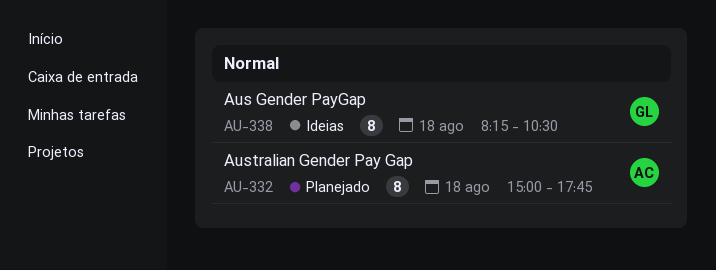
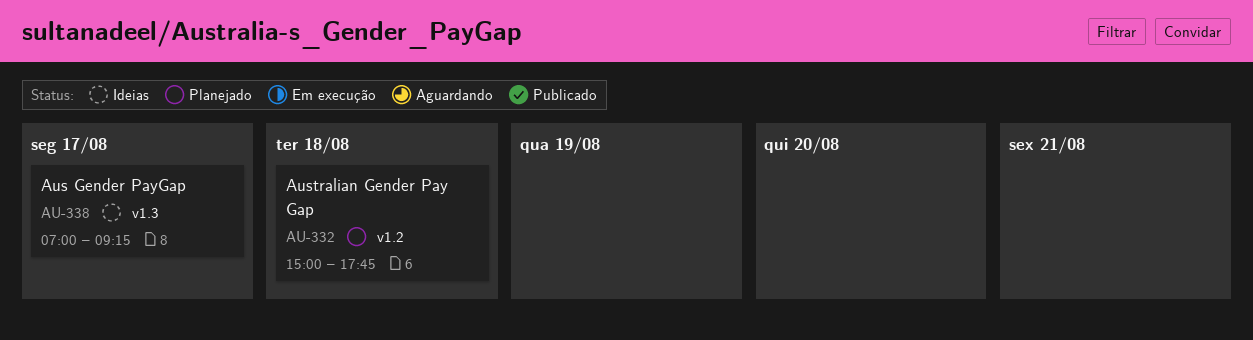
AU-338, day: Aug 18 -> Aug 17
AU-338, begins: 08:15 -> 07:00
AU-338, ends: 10:30 -> 09:15

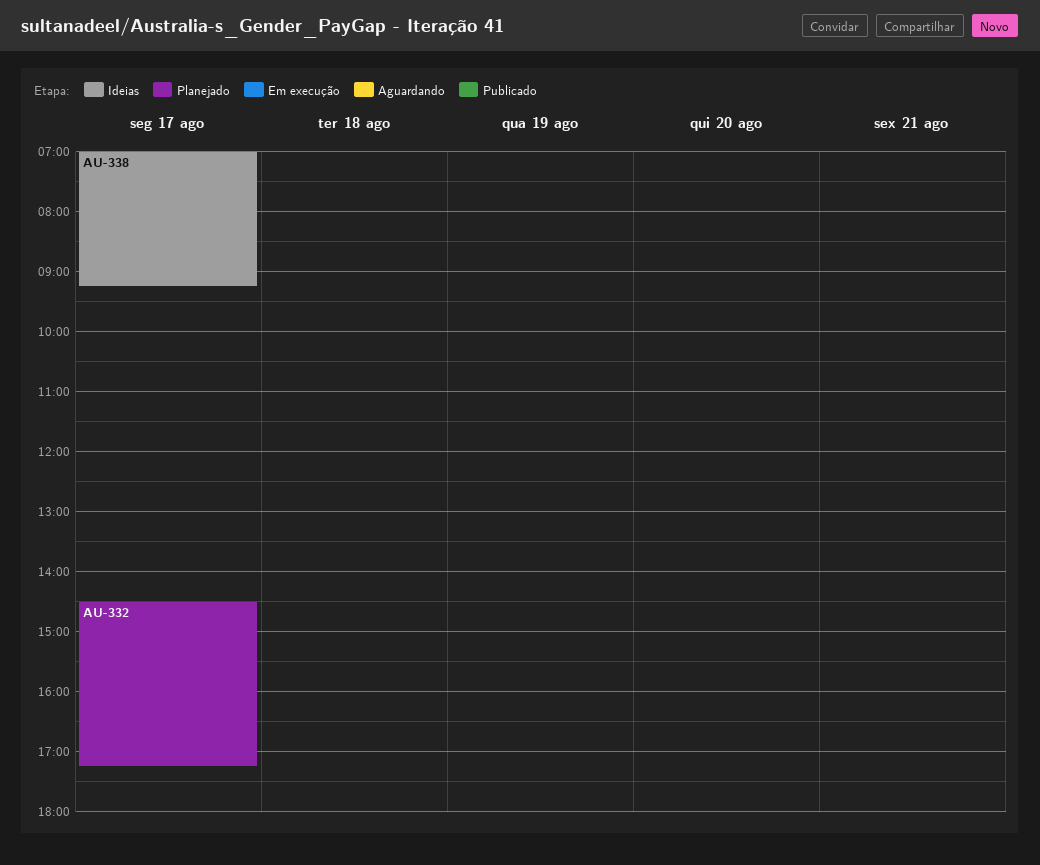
AU-332, day: Aug 18 -> Aug 17
AU-332, begins: 15:00 -> 14:30
AU-332, ends: 17:45 -> 17:15

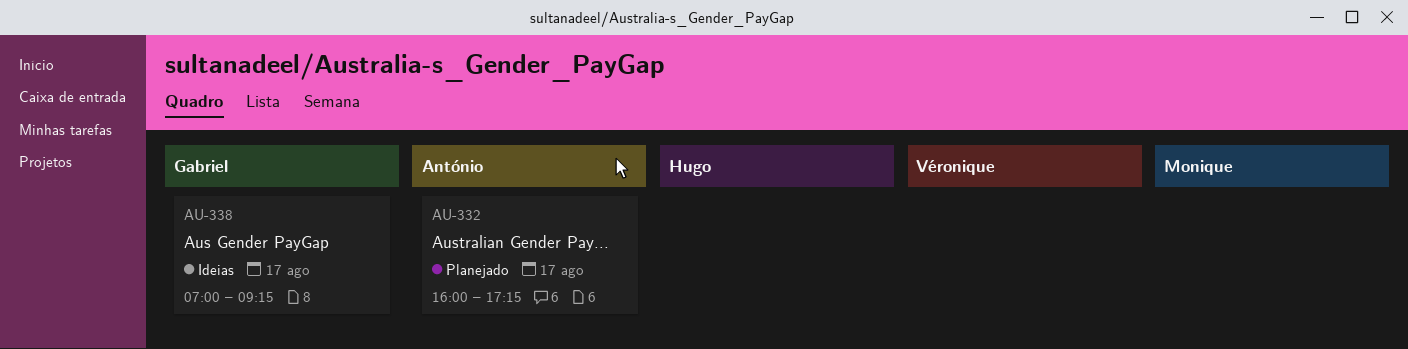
AU-332, begins: 14:30 -> 16:00

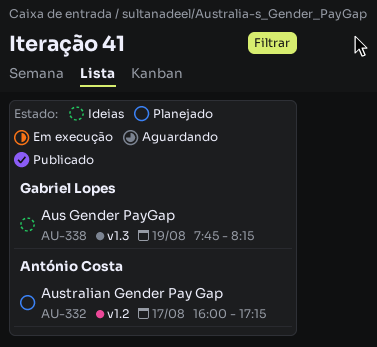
AU-338, day: Aug 17 -> Aug 19
AU-338, begins: 07:00 -> 07:45
AU-338, ends: 09:15 -> 08:15

